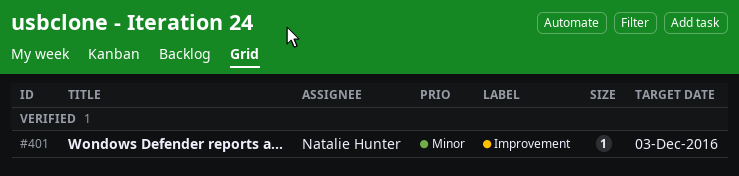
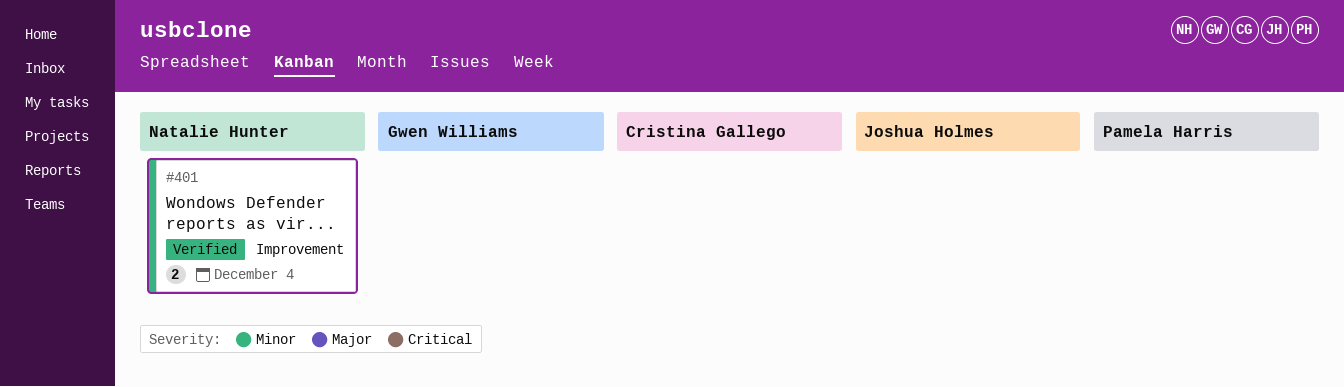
#401, estimate: 1 -> 2
#401, due: Dec 3 -> Dec 4

